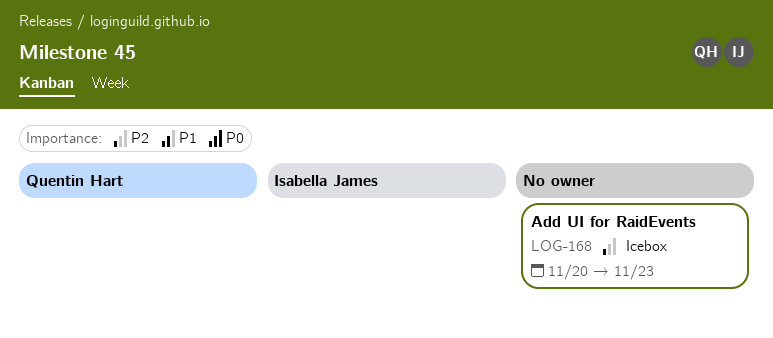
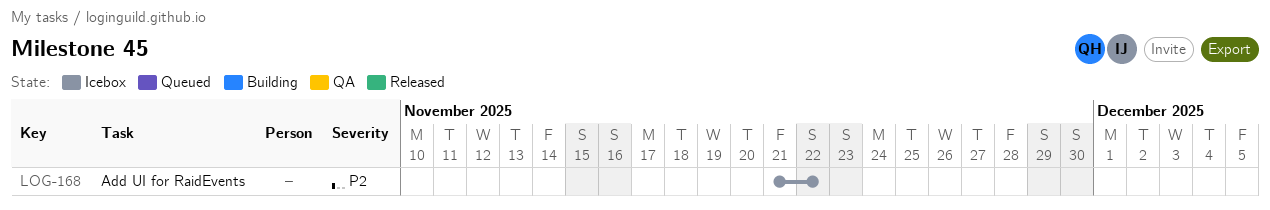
LOG-168, start: Nov 20 -> Nov 21
LOG-168, due: Nov 23 -> Nov 22

